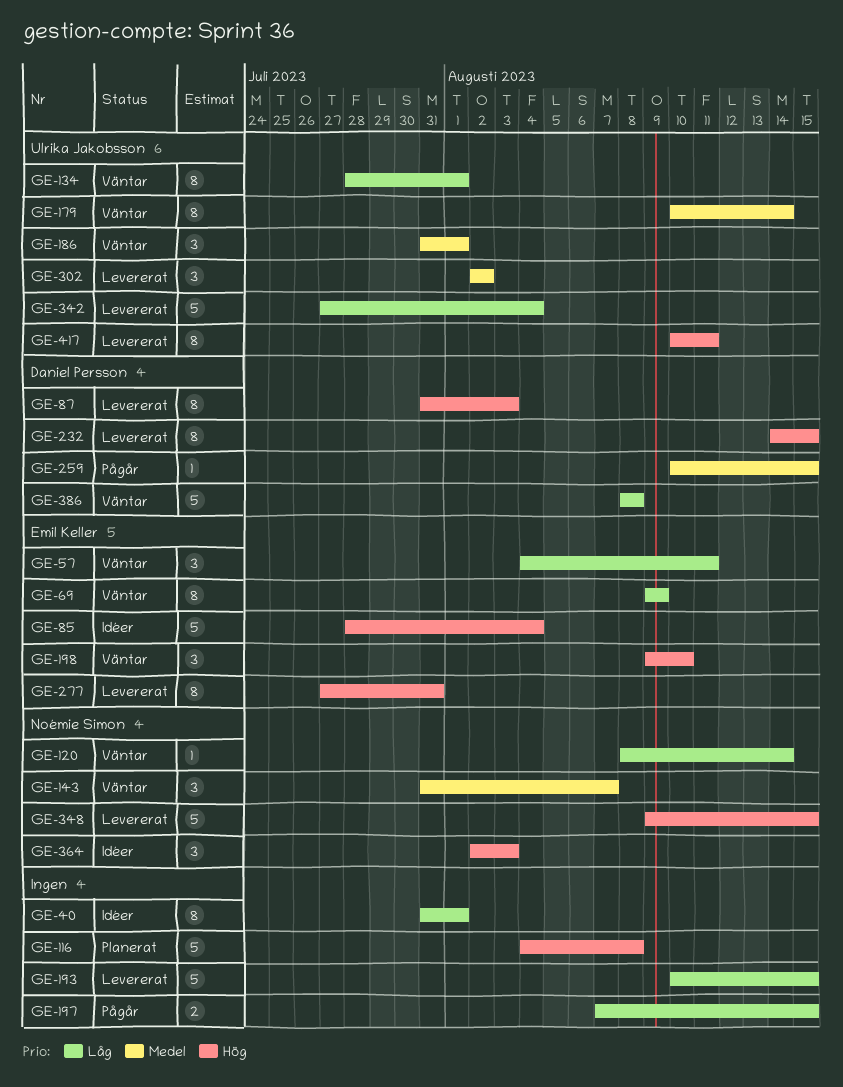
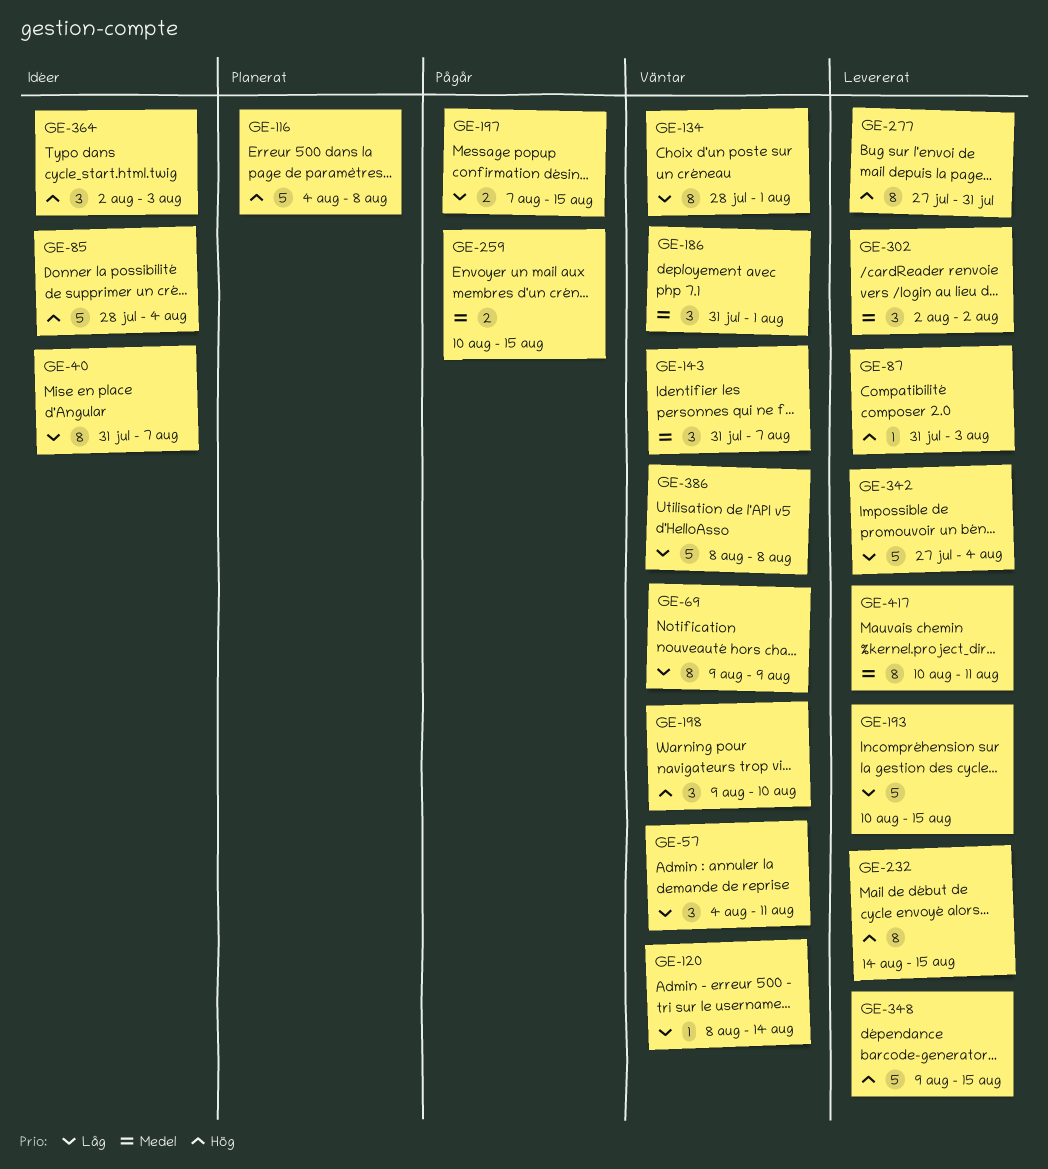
GE-40, due: Aug 1 -> Aug 7
GE-87, estimate: 8 -> 1
GE-179: present -> none
GE-259, estimate: 1 -> 2
GE-417, priority: Hög -> Medel

